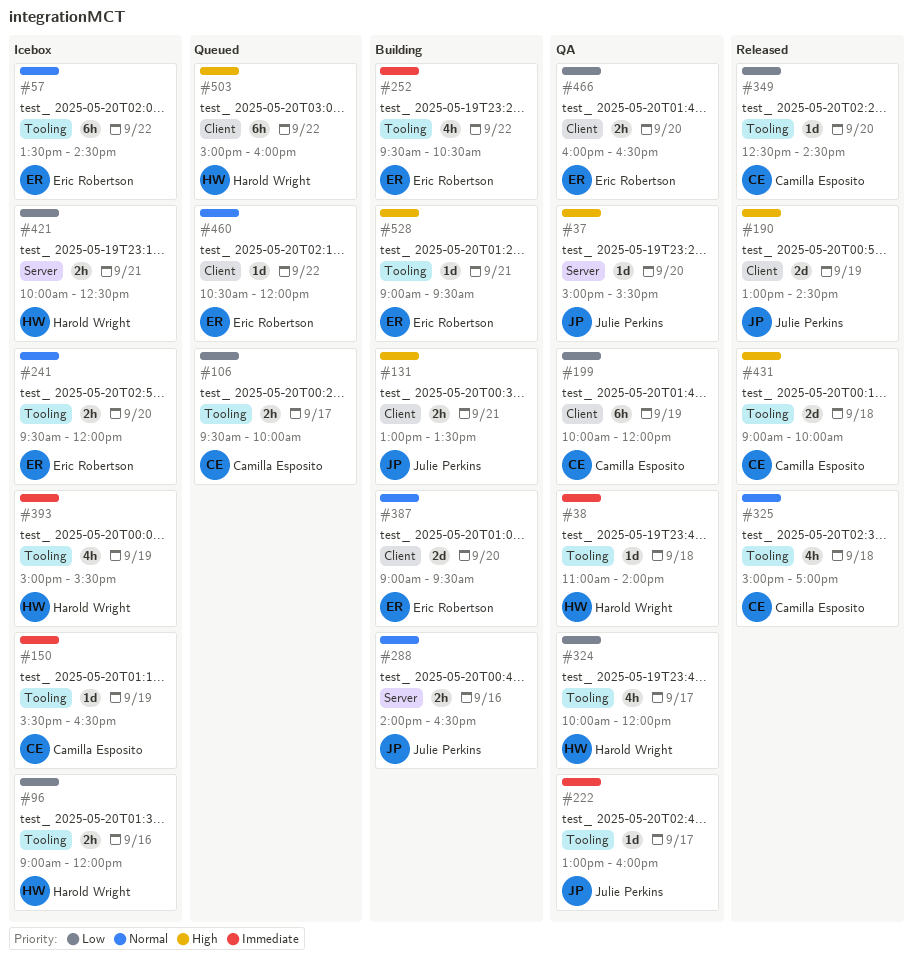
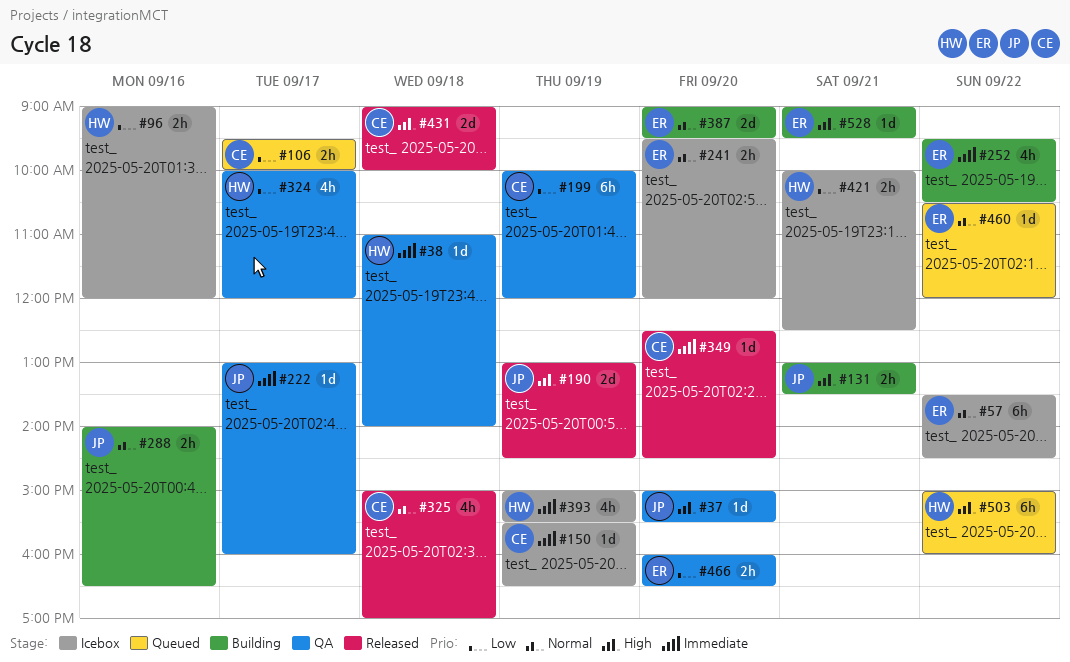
#349, priority: Low -> Immediate

